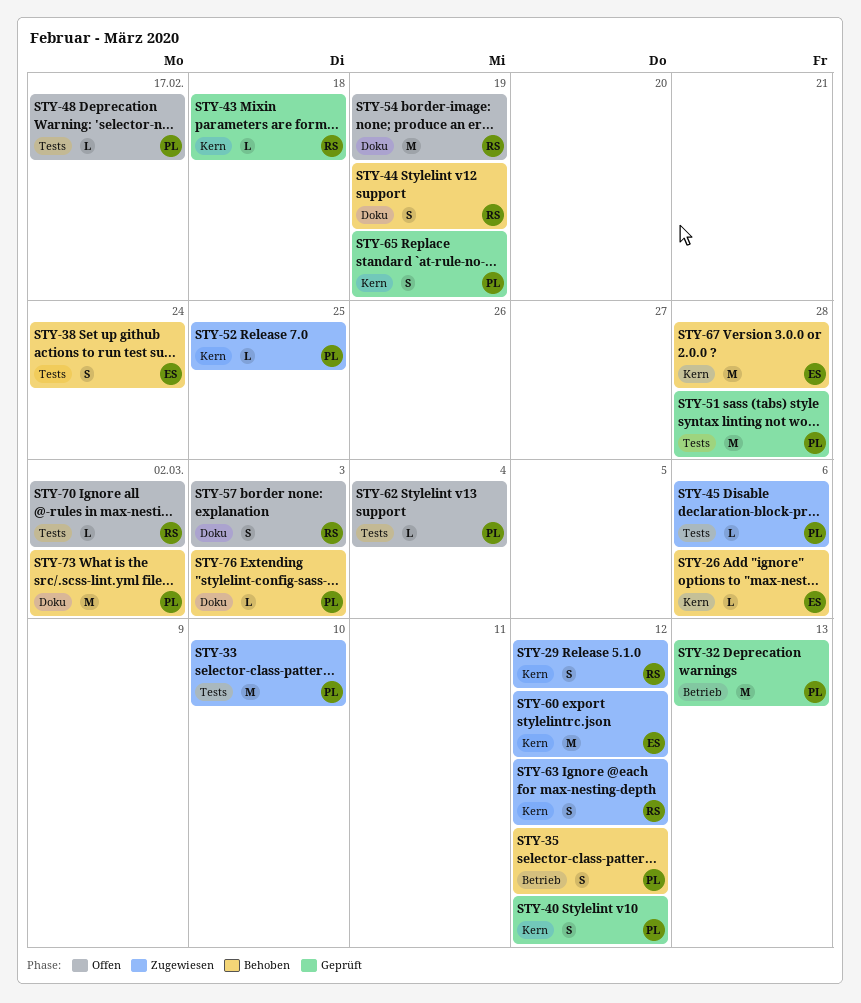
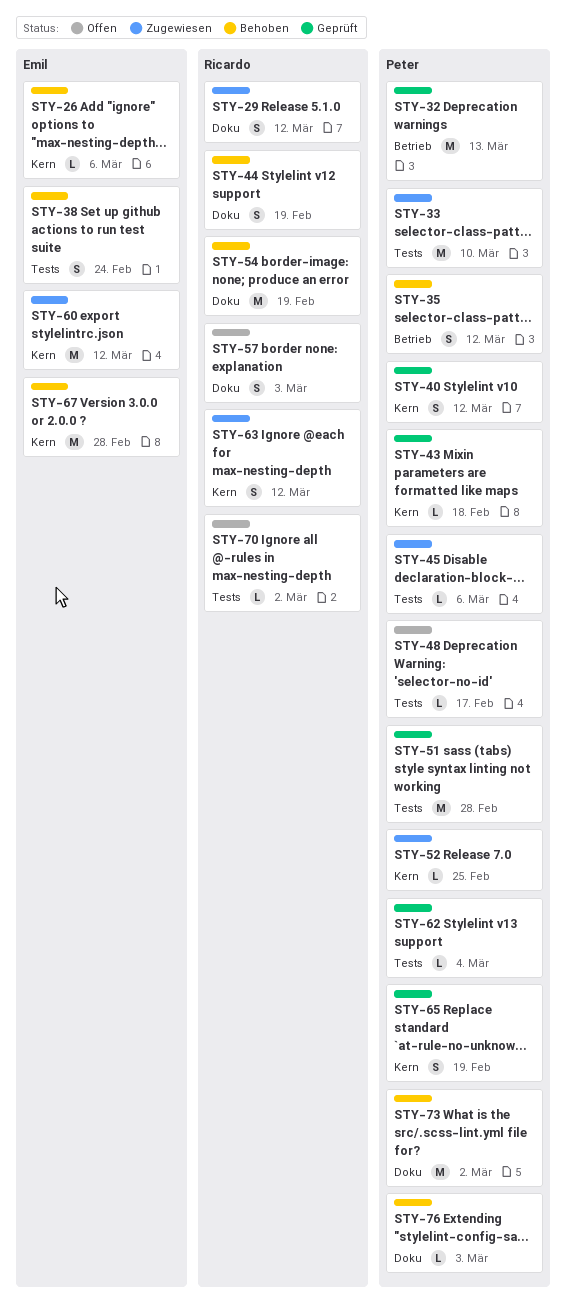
STY-29, label: Kern -> Doku
STY-43, owner: Ricardo -> Peter
STY-54, status: Offen -> Behoben
STY-62, status: Offen -> Geprüft

